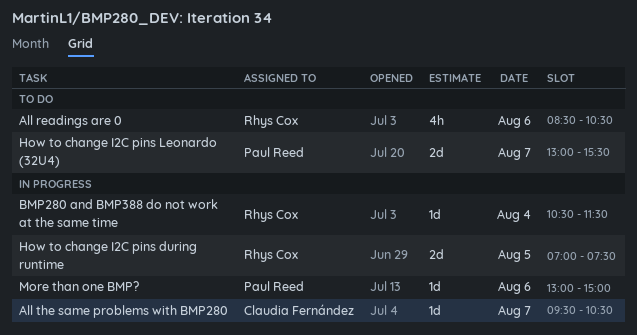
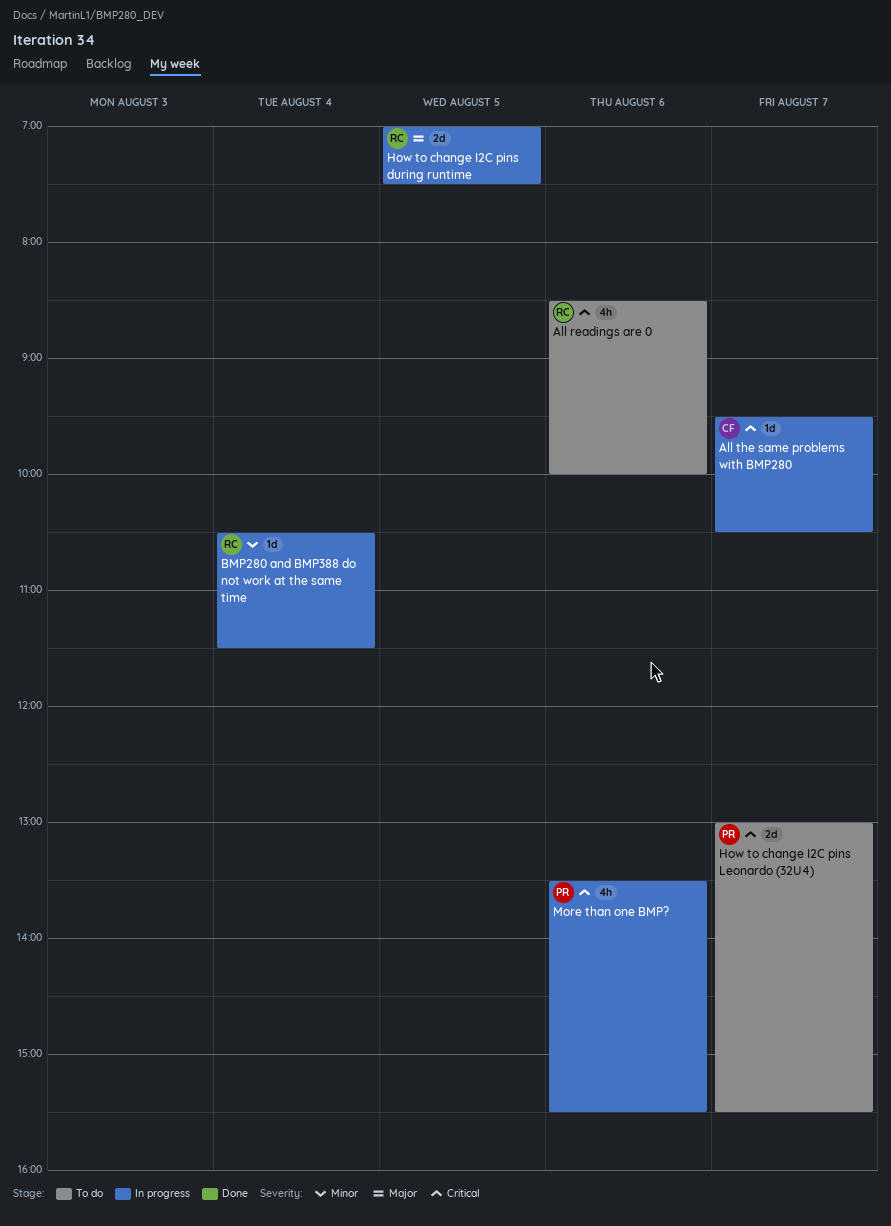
All readings are 0, ends: 10:30 -> 10:00
More than one BMP?, estimate: 1d -> 4h
More than one BMP?, begins: 13:00 -> 13:30
More than one BMP?, ends: 15:00 -> 15:30

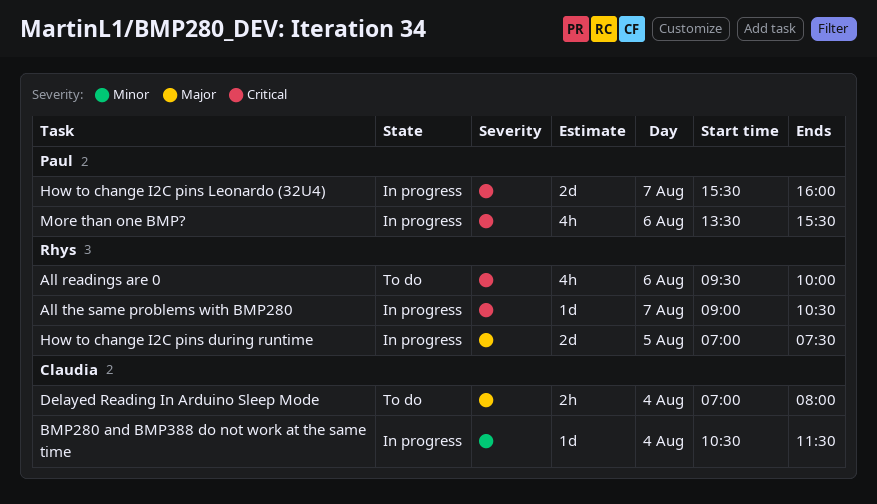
All readings are 0, begins: 08:30 -> 09:30
All the same problems with BMP280, owner: Claudia -> Rhys
All the same problems with BMP280, begins: 09:30 -> 09:00
BMP280 and BMP388 do not work at the same time, owner: Rhys -> Claudia
Delayed Reading In Arduino Sleep Mode: none -> present
How to change I2C pins Leonardo (32U4), status: To do -> In progress
How to change I2C pins Leonardo (32U4), begins: 13:00 -> 15:30
How to change I2C pins Leonardo (32U4), ends: 15:30 -> 16:00

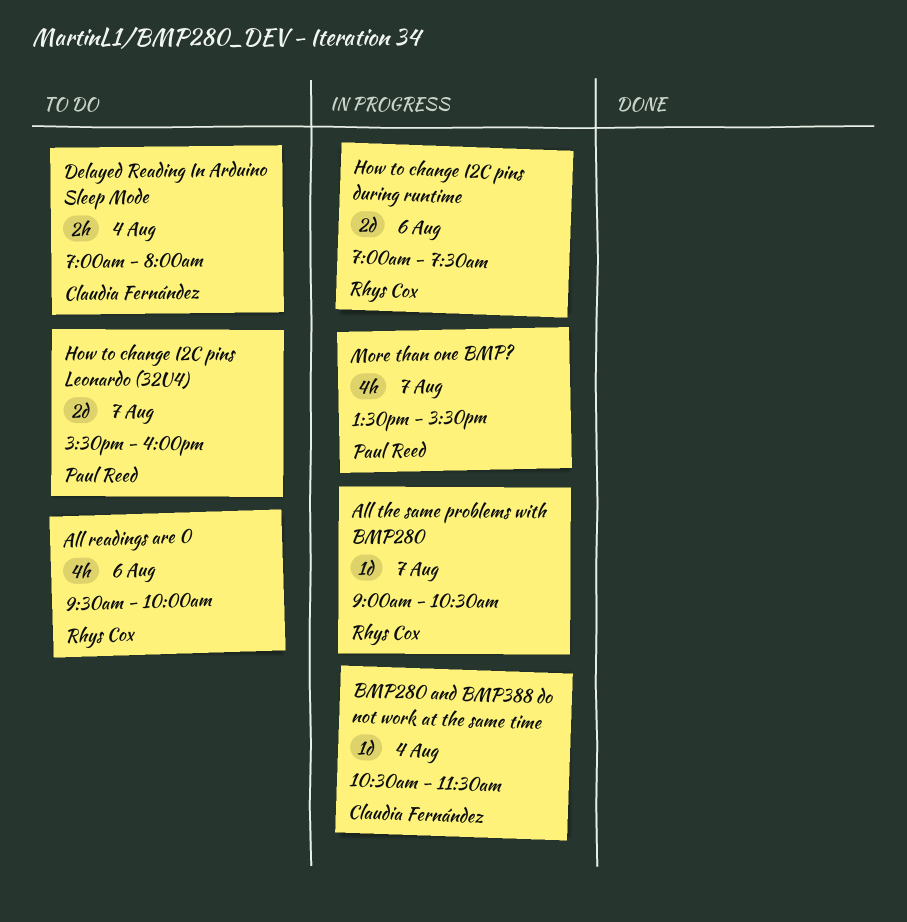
How to change I2C pins during runtime, day: Aug 5 -> Aug 6
How to change I2C pins Leonardo (32U4), status: In progress -> To do
More than one BMP?, day: Aug 6 -> Aug 7

